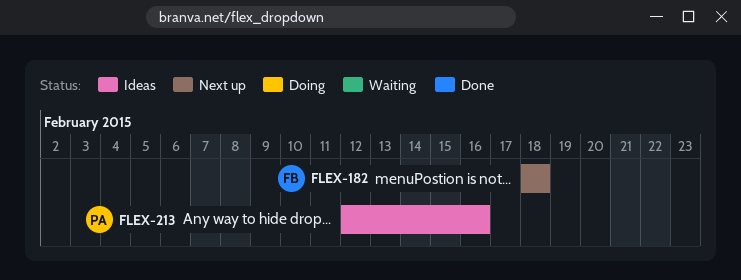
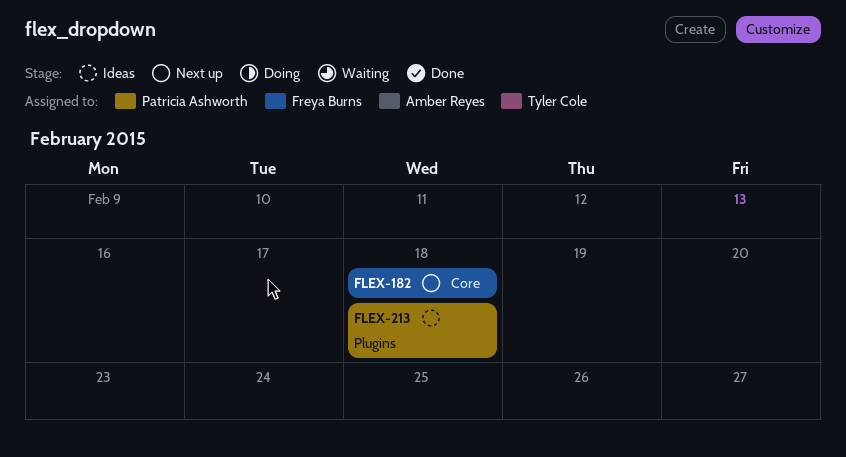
FLEX-213, due: Feb 16 -> Feb 18

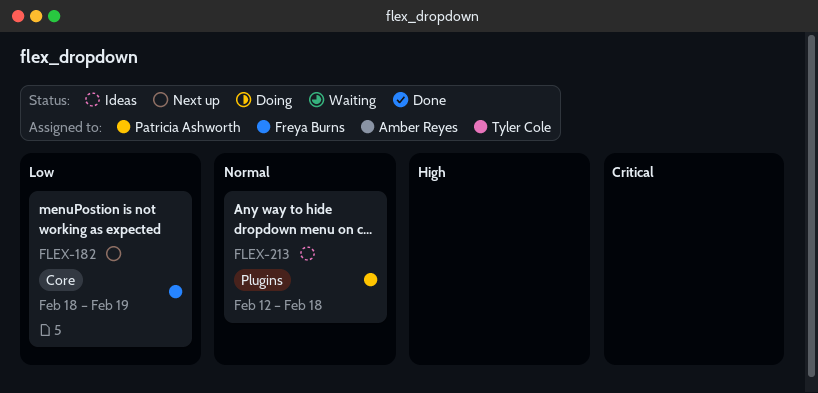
FLEX-182, due: Feb 18 -> Feb 19

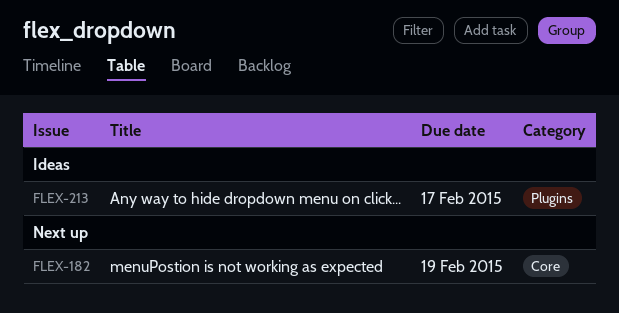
FLEX-213, due: Feb 18 -> Feb 17

